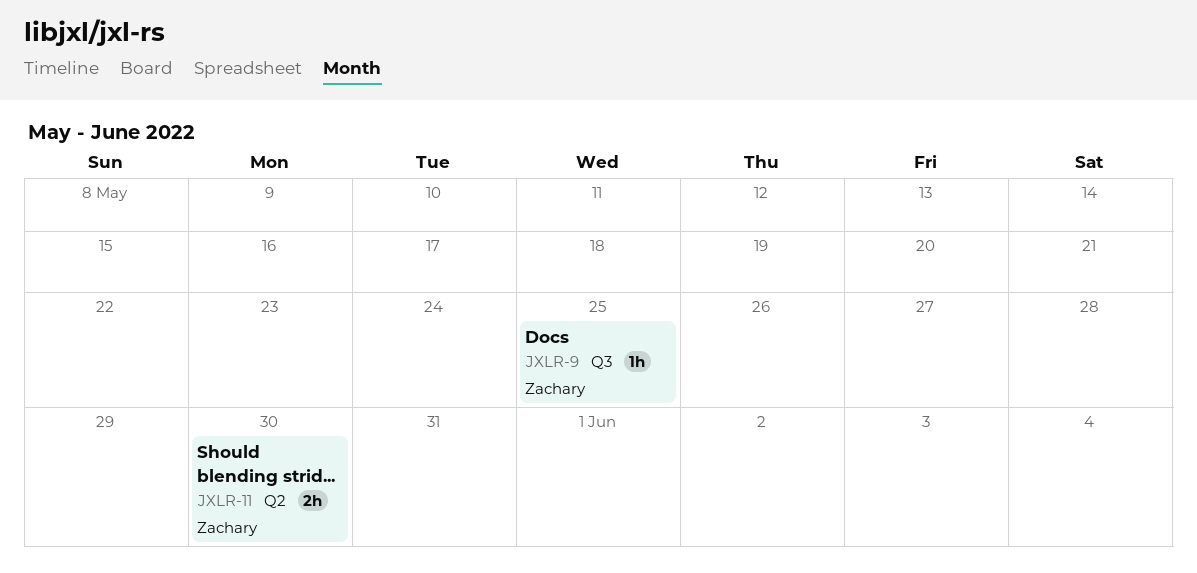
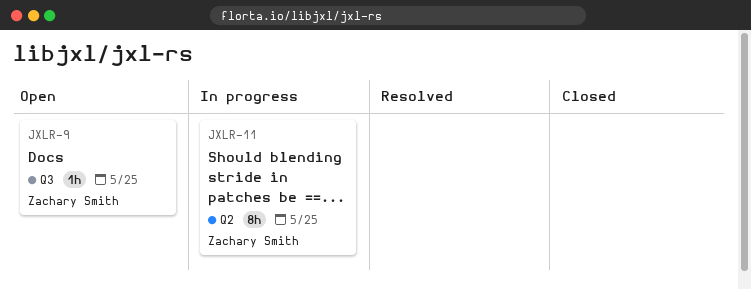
JXLR-11, estimate: 2h -> 8h
JXLR-11, due: May 30 -> May 25

